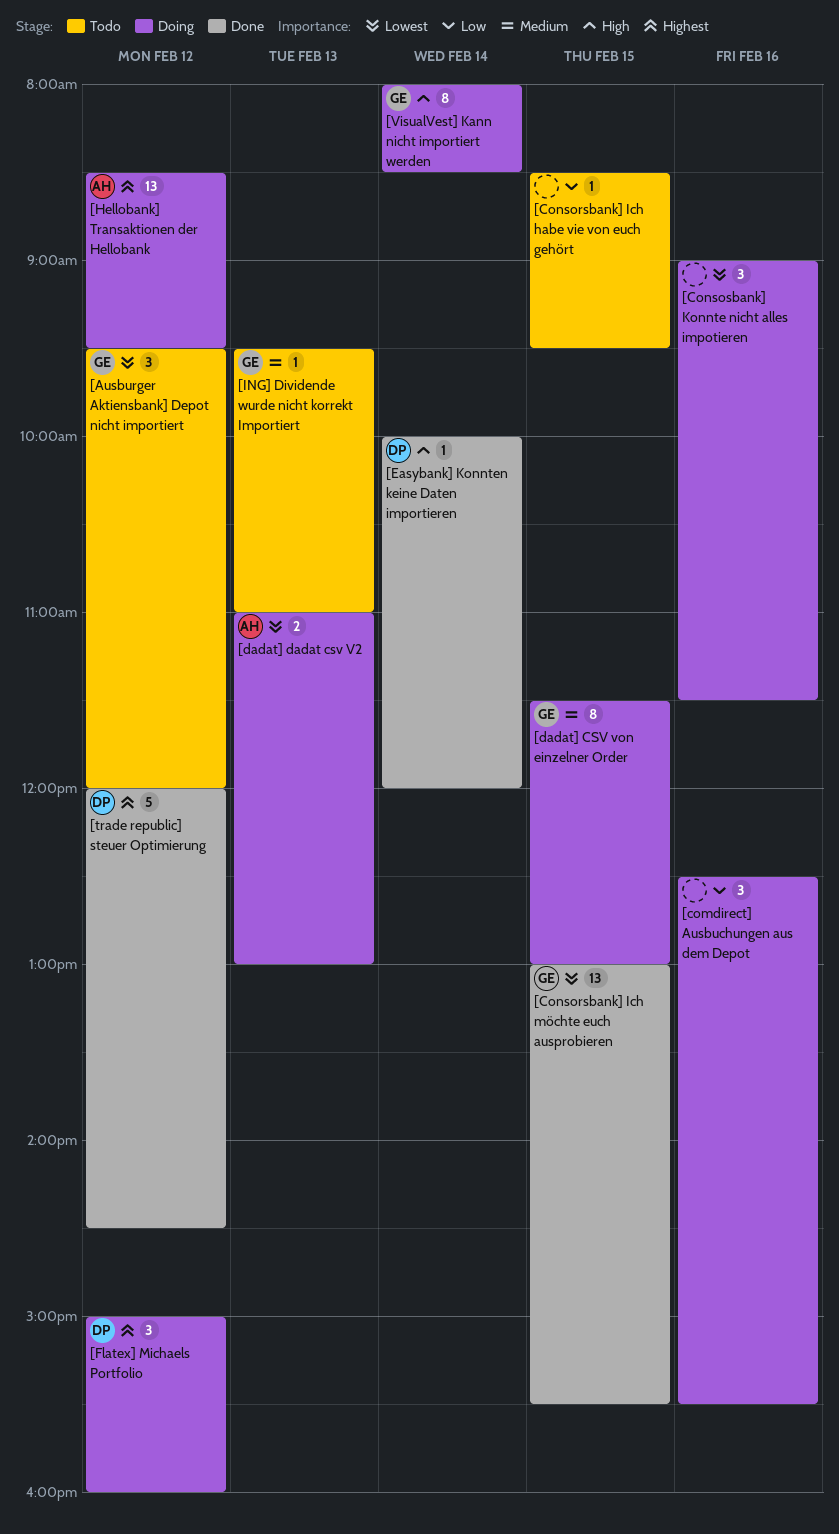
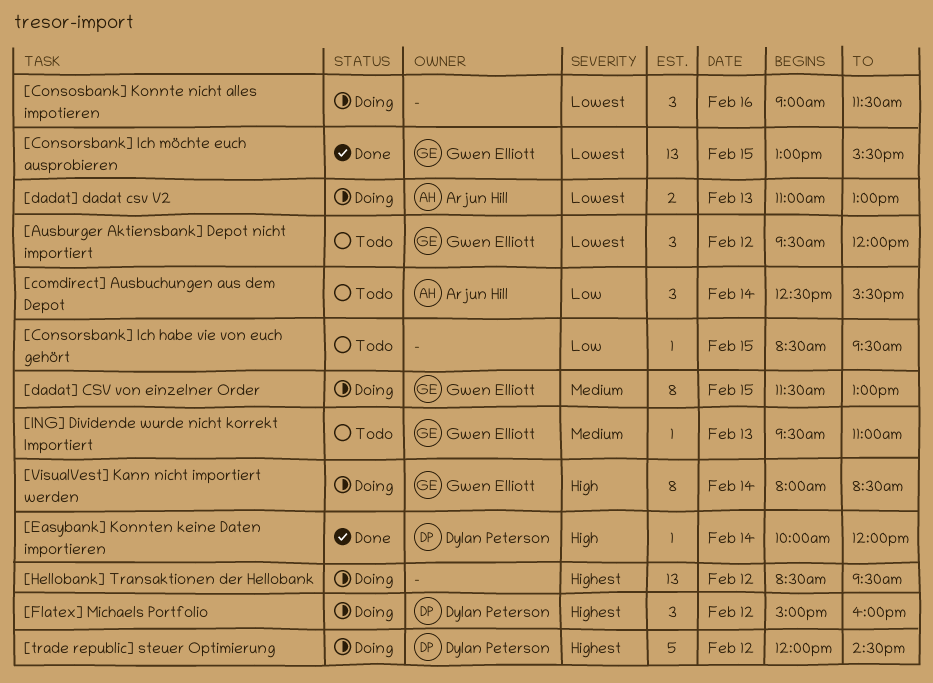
[comdirect] Ausbuchungen aus dem Depot, status: Doing -> Todo
[comdirect] Ausbuchungen aus dem Depot, owner: none -> Arjun Hill
[comdirect] Ausbuchungen aus dem Depot, day: Feb 16 -> Feb 14
[Hellobank] Transaktionen der Hellobank, owner: Arjun Hill -> none
[trade republic] steuer Optimierung, status: Done -> Doing

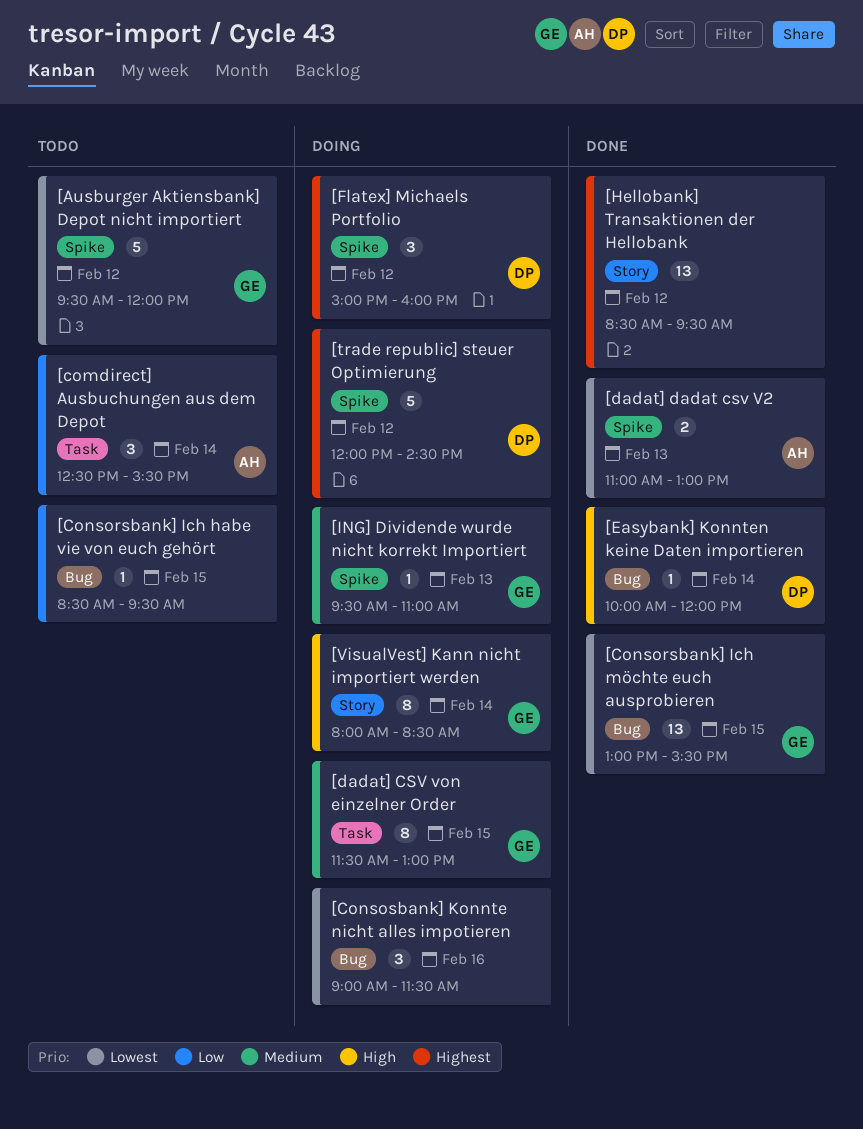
[Ausburger Aktiensbank] Depot nicht importiert, estimate: 3 -> 5
[dadat] dadat csv V2, status: Doing -> Done
[Hellobank] Transaktionen der Hellobank, status: Doing -> Done
[ING] Dividende wurde nicht korrekt Importiert, status: Todo -> Doing

